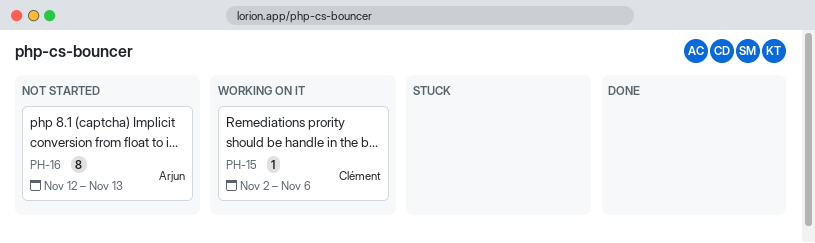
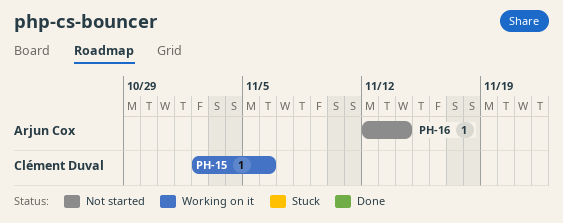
PH-16, estimate: 8 -> 1
PH-16, due: Nov 13 -> Nov 14

